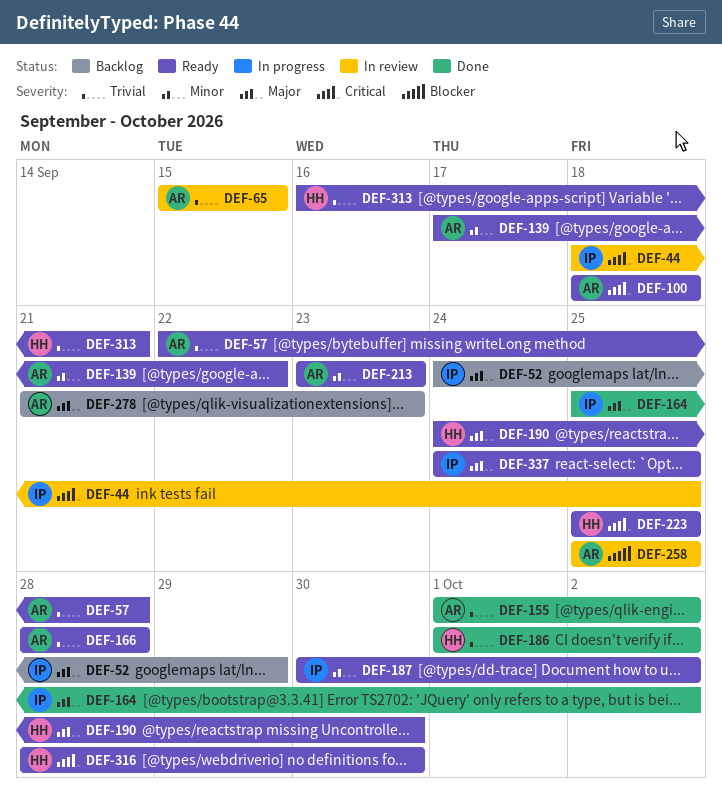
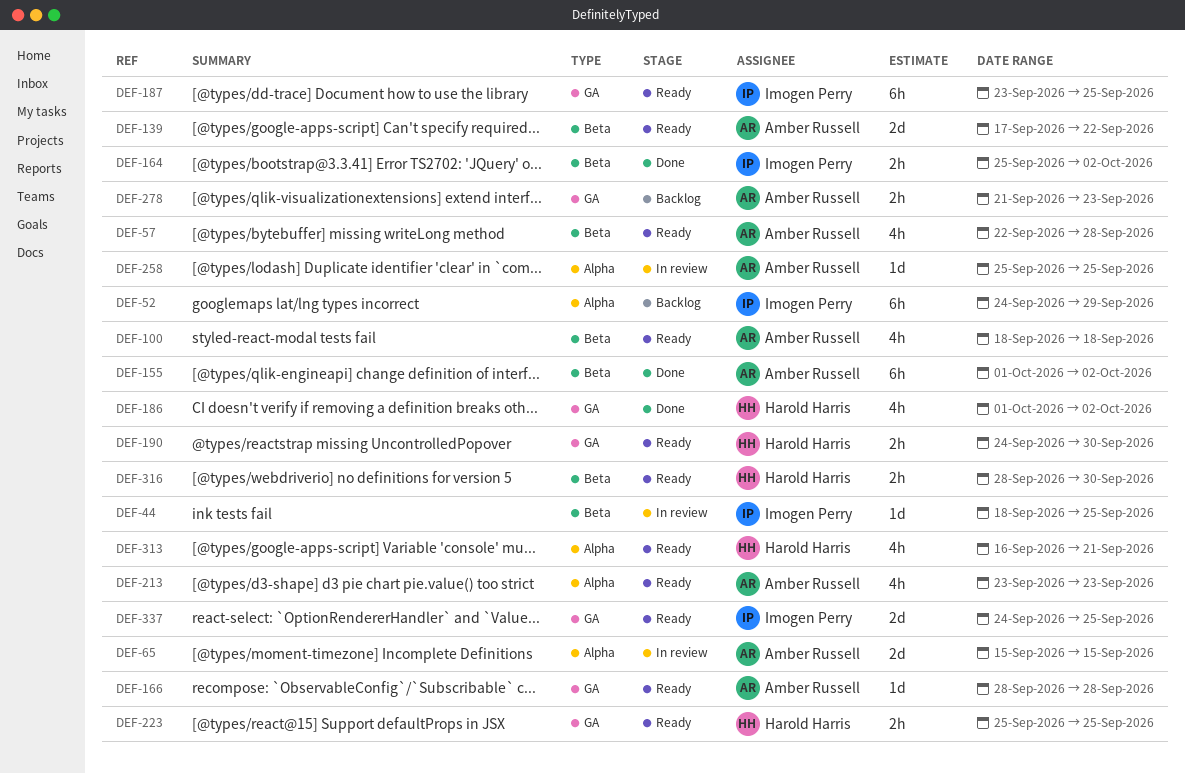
DEF-187, start: Sep 30 -> Sep 23
DEF-187, due: Oct 2 -> Sep 25

